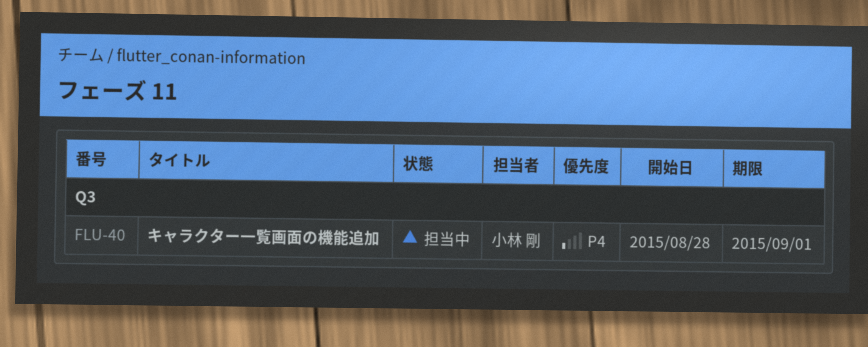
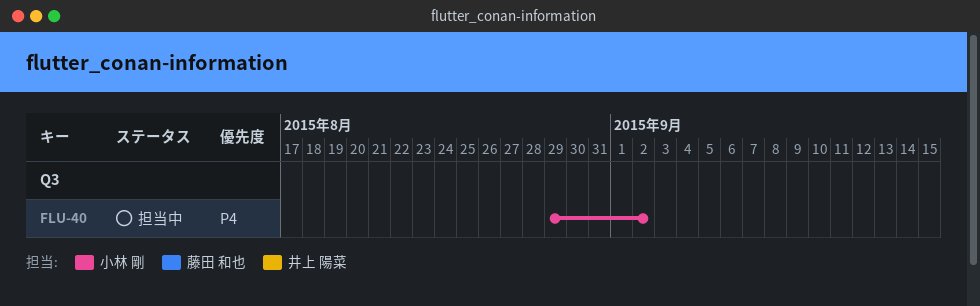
FLU-40, start: Aug 28 -> Aug 29
FLU-40, due: Sep 1 -> Sep 2

